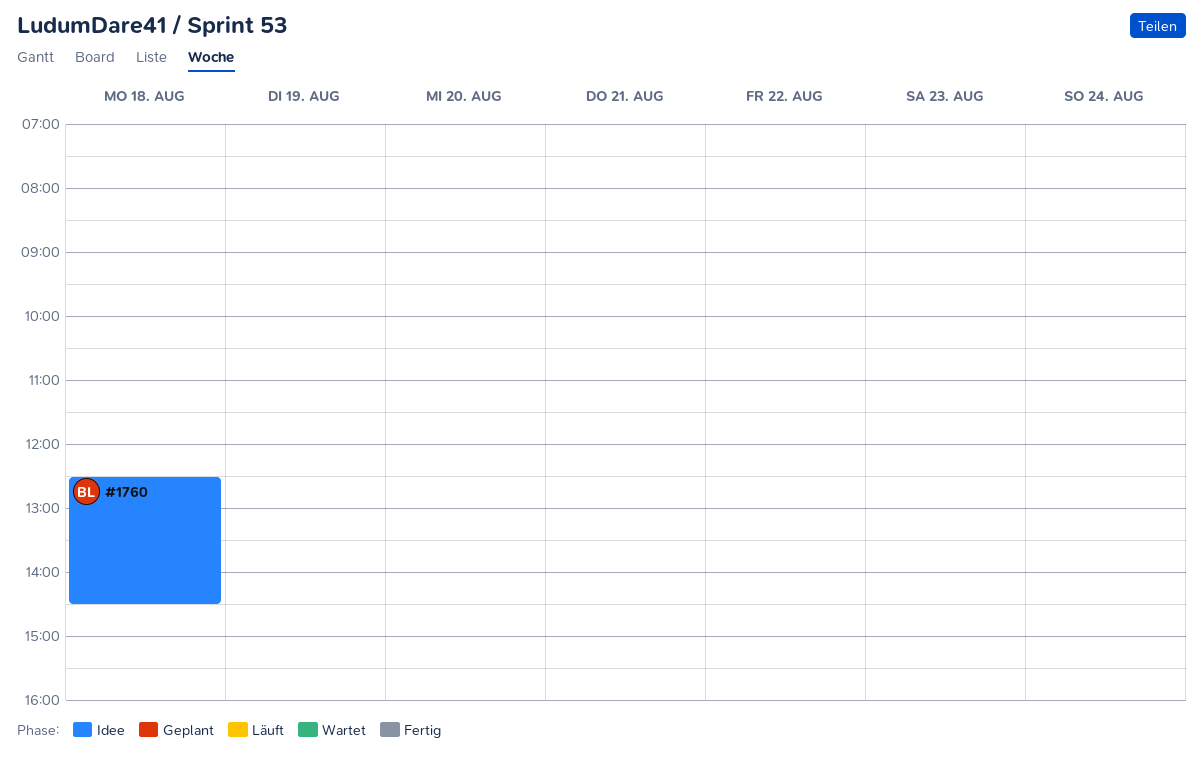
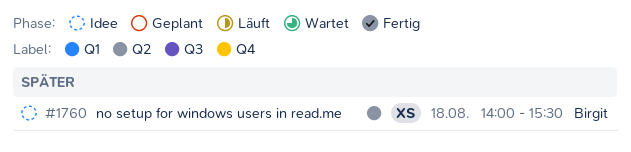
#1760, begins: 12:30 -> 14:00
#1760, ends: 14:30 -> 15:30

